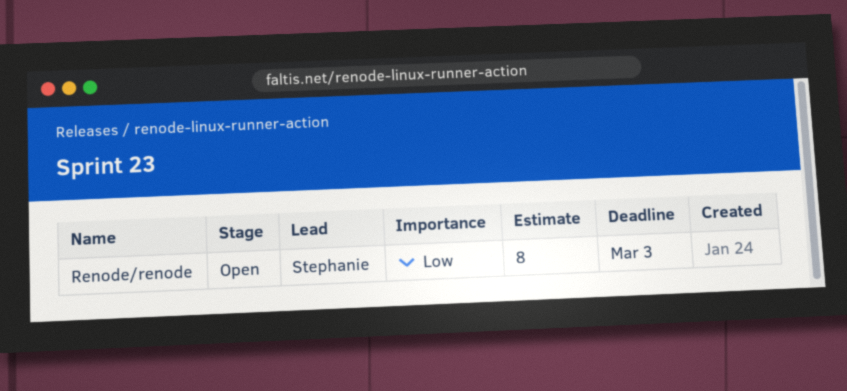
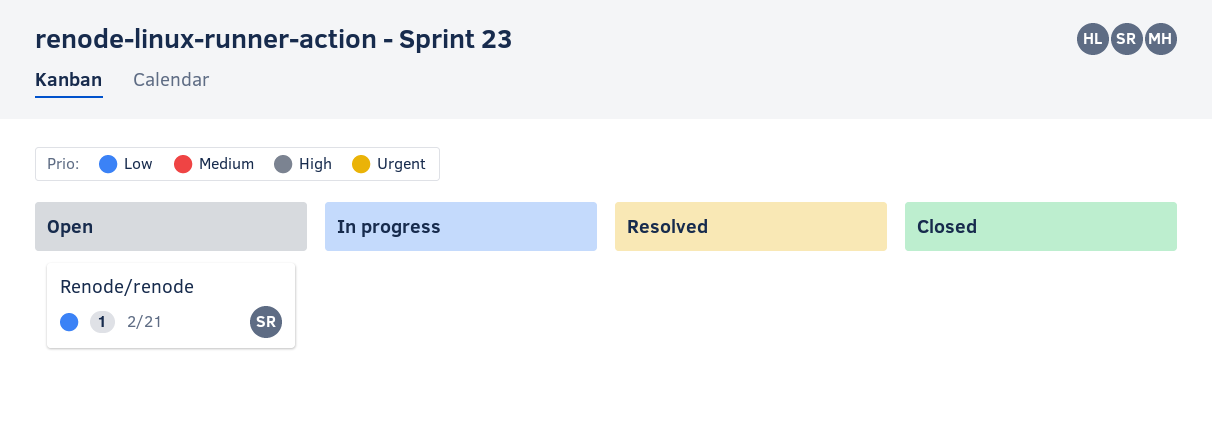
Renode/renode, estimate: 8 -> 1
Renode/renode, due: Mar 3 -> Feb 21

